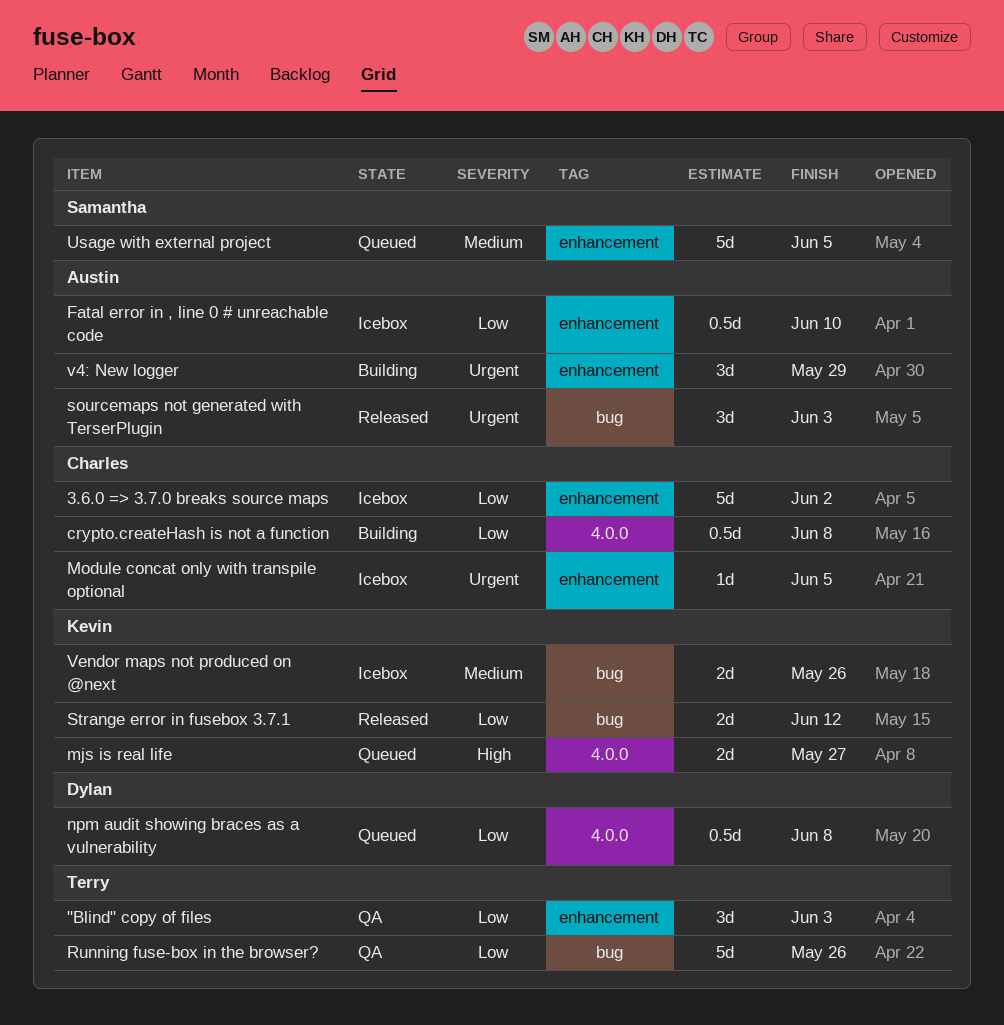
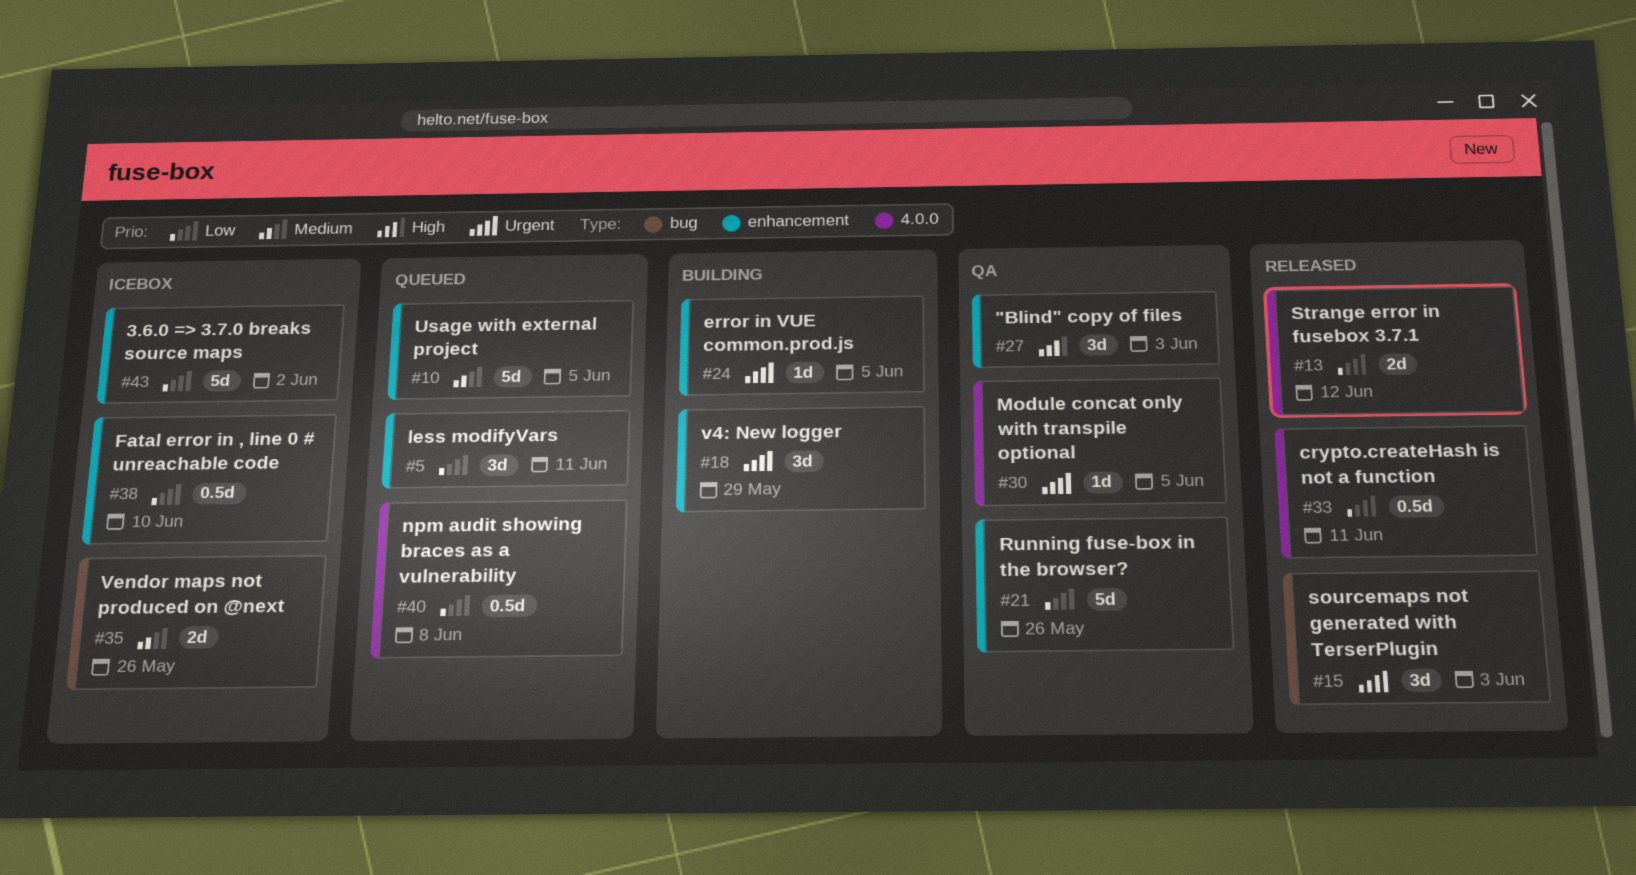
"Blind" copy of files, priority: Low -> High
crypto.createHash is not a function, status: Building -> Released
crypto.createHash is not a function, due: Jun 8 -> Jun 11
error in VUE common.prod.js: none -> present
less modifyVars: none -> present
mjs is real life: present -> none
Module concat only with transpile optional, status: Icebox -> QA
Module concat only with transpile optional, label: enhancement -> 4.0.0
Running fuse-box in the browser?, label: bug -> enhancement
Strange error in fusebox 3.7.1, label: bug -> 4.0.0

